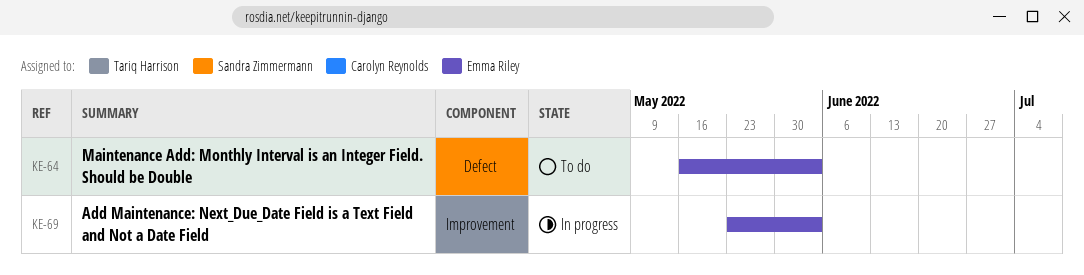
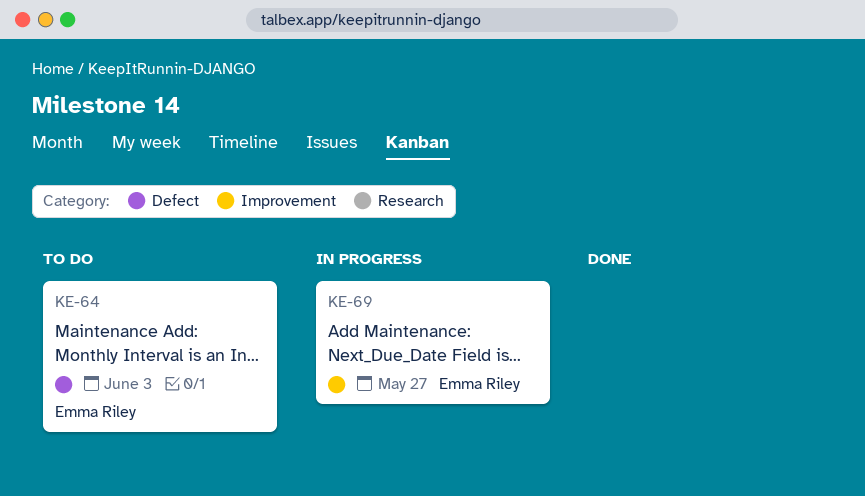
KE-69, due: Jun 3 -> May 27

